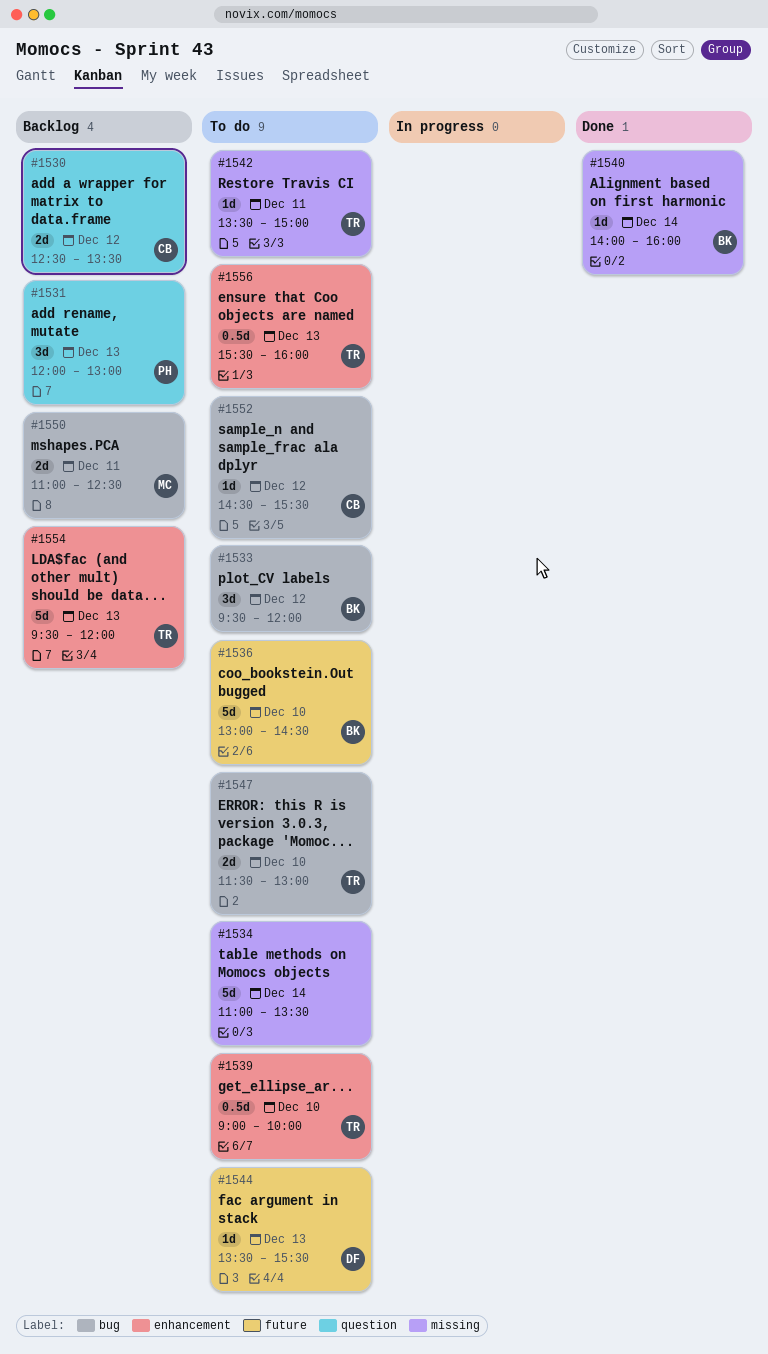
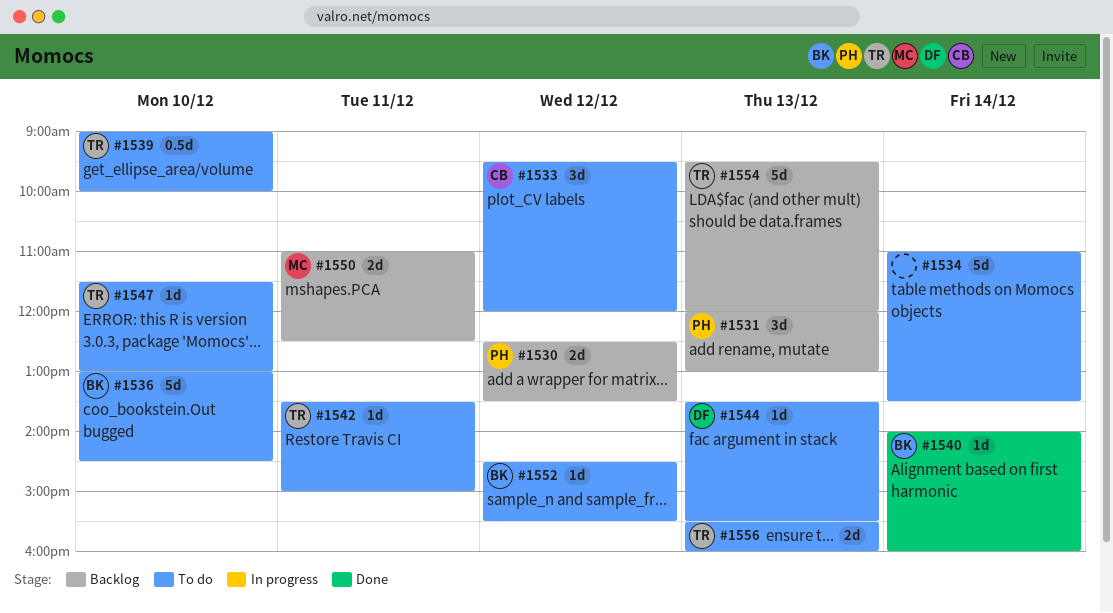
#1530, owner: CB -> PH
#1533, owner: BK -> CB
#1547, estimate: 2d -> 1d
#1552, owner: CB -> BK
#1556, estimate: 0.5d -> 2d

